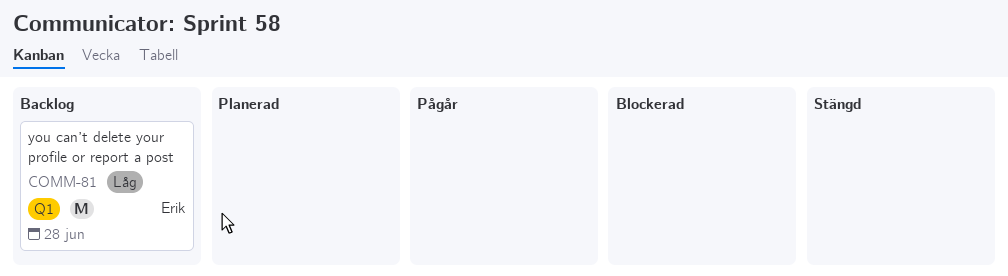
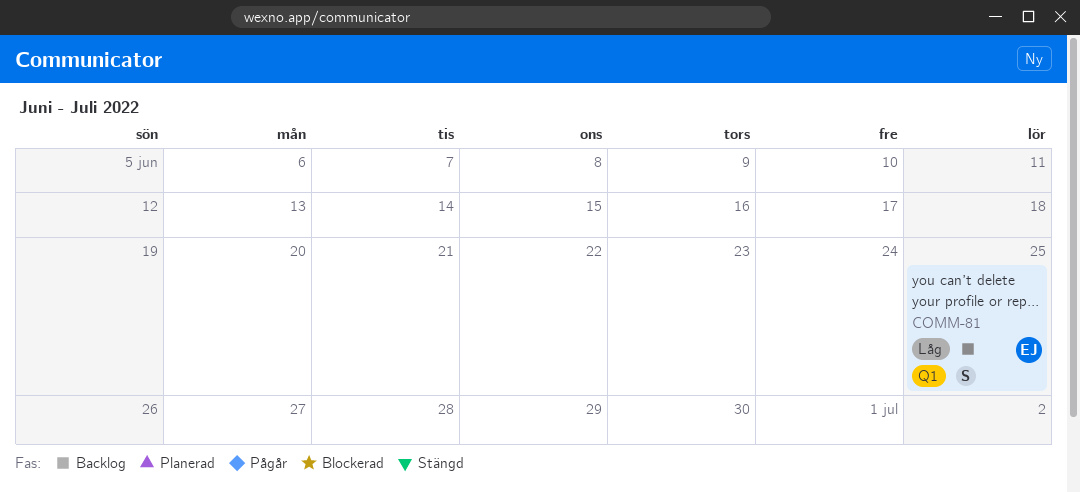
COMM-81, estimate: M -> S
COMM-81, due: Jun 28 -> Jun 25

